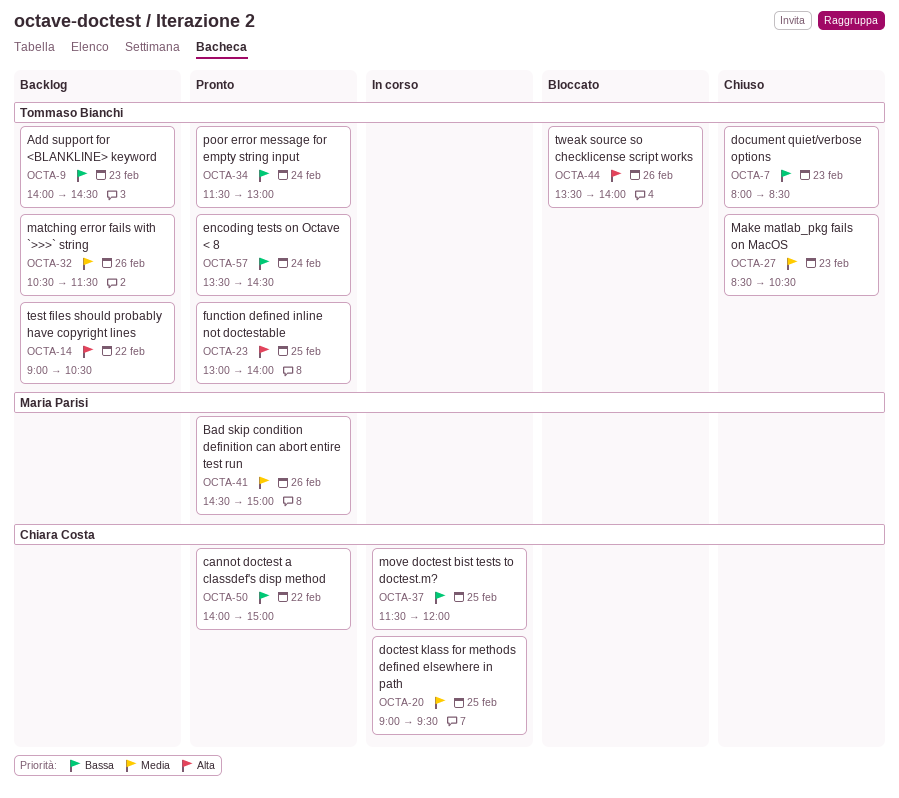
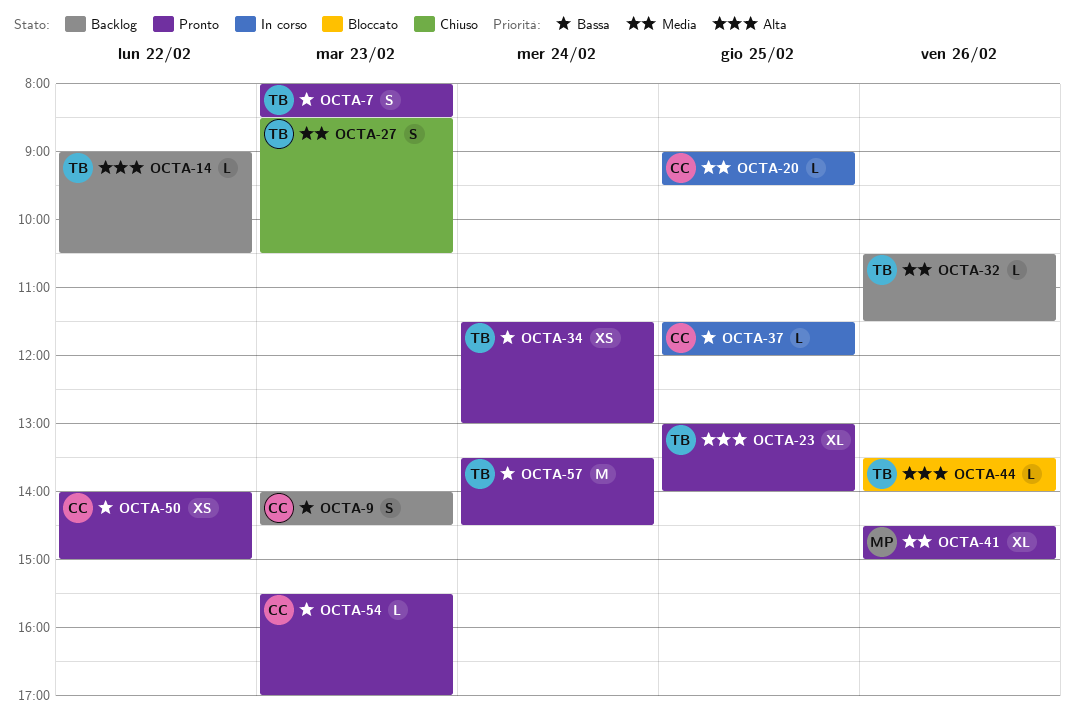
OCTA-7, status: Chiuso -> Pronto
OCTA-9, owner: Tommaso Bianchi -> Chiara Costa
OCTA-54: none -> present

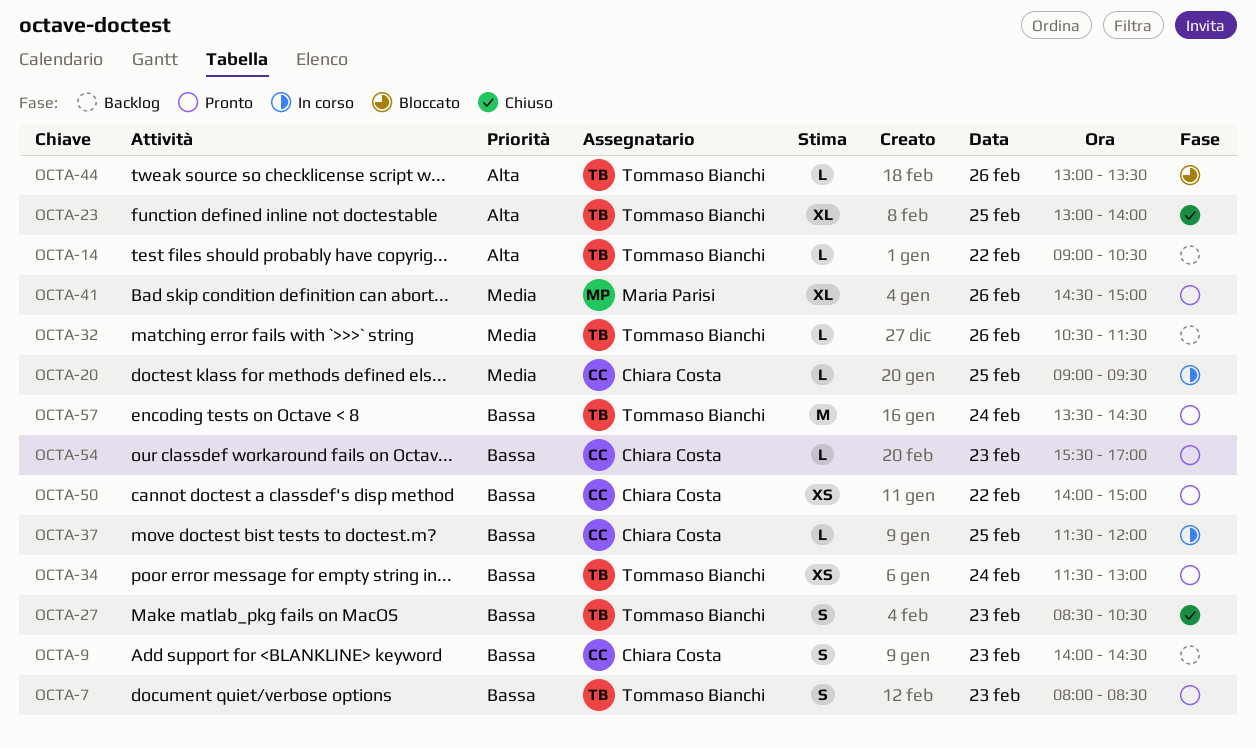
OCTA-23, status: Pronto -> Chiuso
OCTA-27, priority: Media -> Bassa
OCTA-44, begins: 13:30 -> 13:00
OCTA-44, ends: 14:00 -> 13:30

